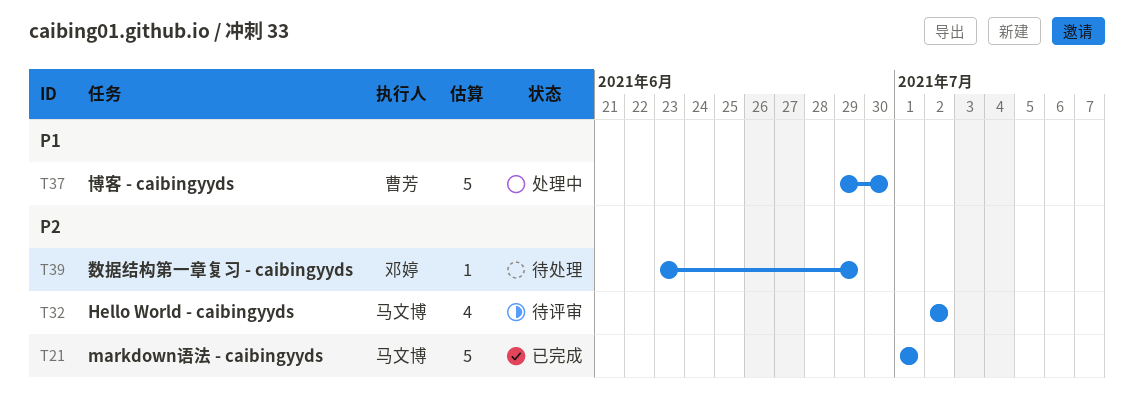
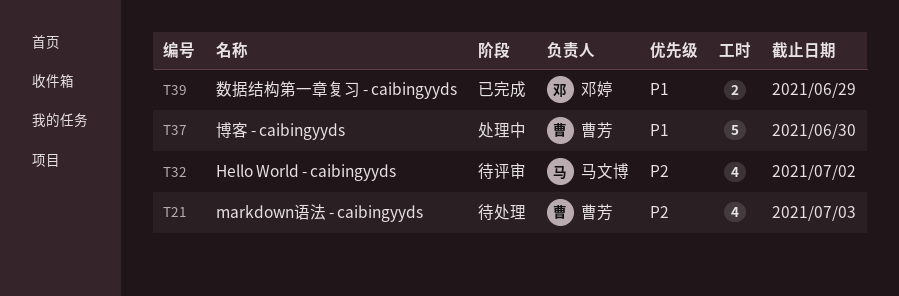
T21, status: 已完成 -> 待处理
T21, owner: 马文博 -> 曹芳
T21, estimate: 5 -> 4
T21, due: Jul 1 -> Jul 3
T39, status: 待处理 -> 已完成
T39, priority: P2 -> P1
T39, estimate: 1 -> 2

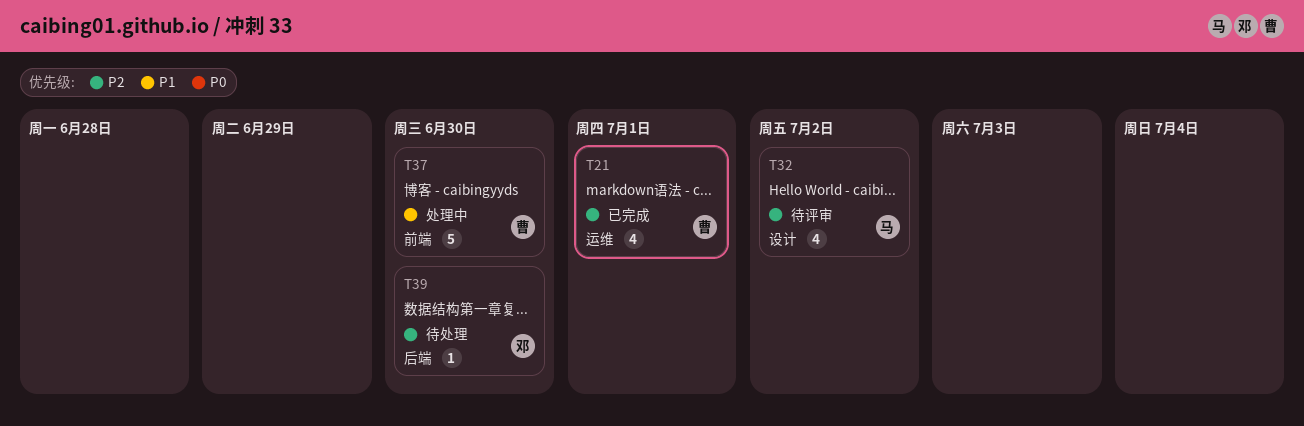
T21, status: 待处理 -> 已完成
T21, due: Jul 3 -> Jul 1
T39, status: 已完成 -> 待处理
T39, priority: P1 -> P2
T39, estimate: 2 -> 1
T39, due: Jun 29 -> Jun 30

